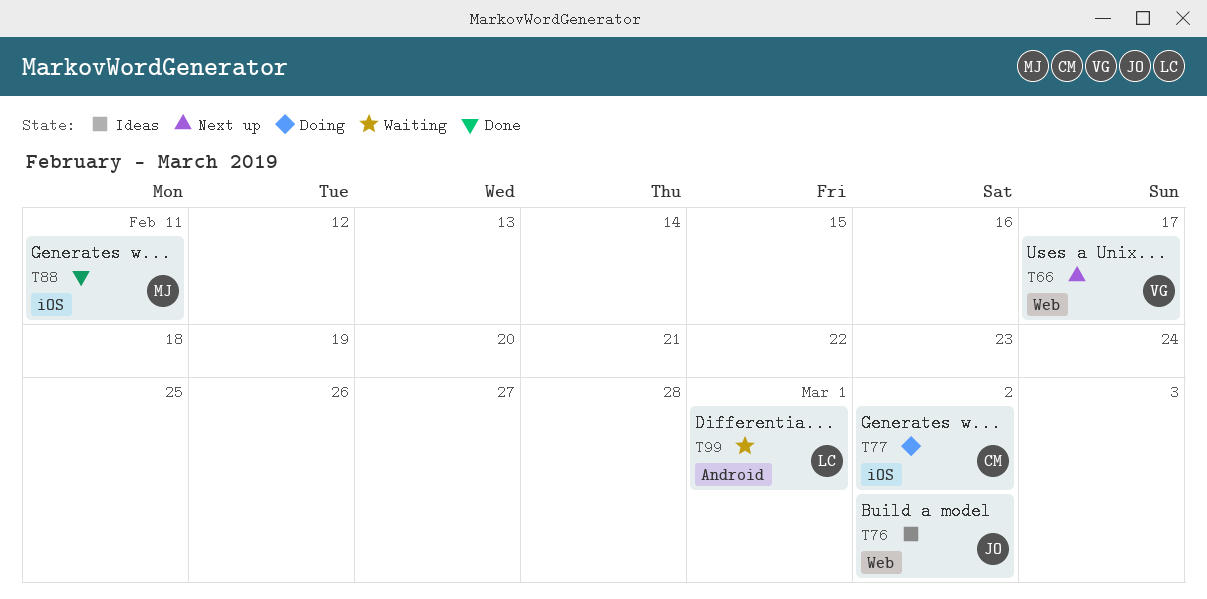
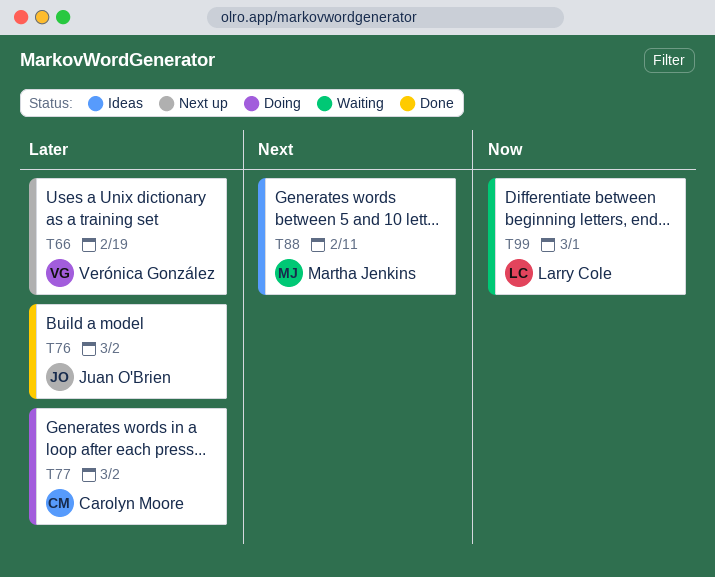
T66, due: Feb 17 -> Feb 19
T76, status: Ideas -> Done
T88, status: Done -> Ideas

